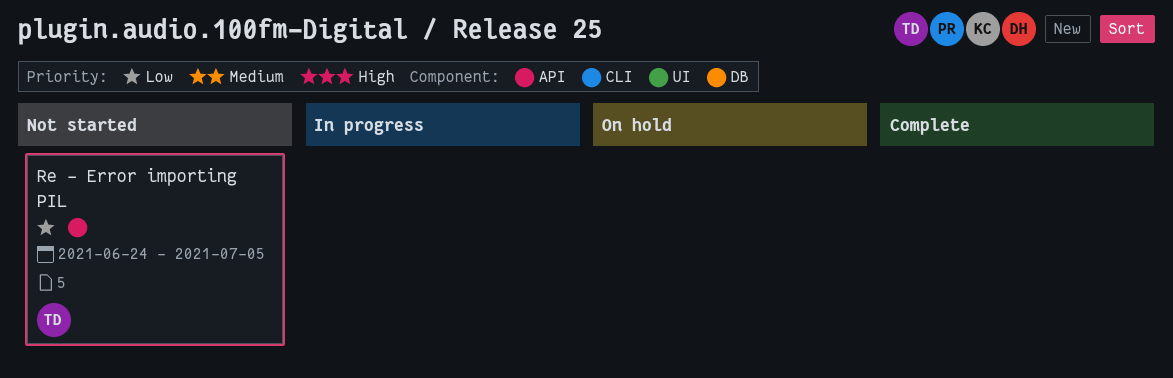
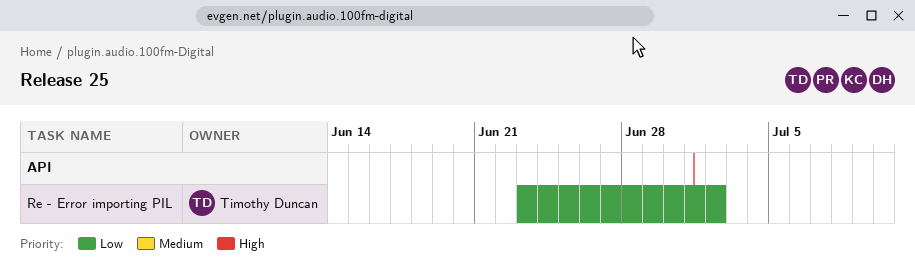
Re - Error importing PIL, start: Jun 24 -> Jun 23
Re - Error importing PIL, due: Jul 5 -> Jul 2

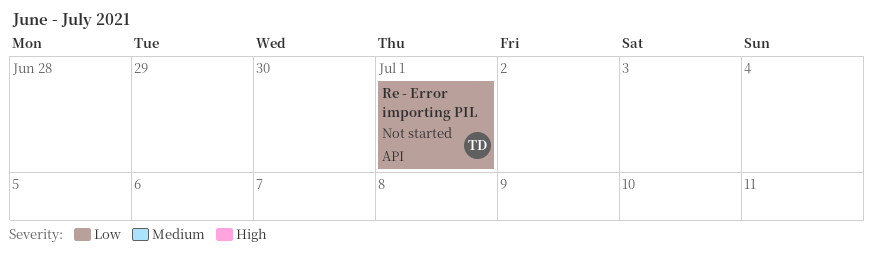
Re - Error importing PIL, due: Jul 2 -> Jul 1

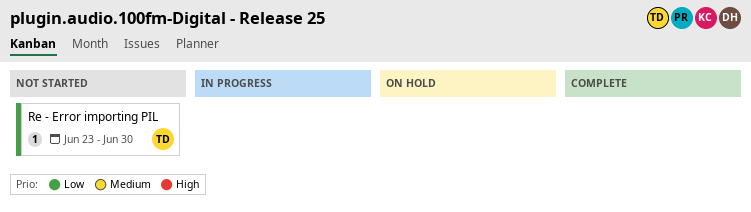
Re - Error importing PIL, due: Jul 1 -> Jun 30

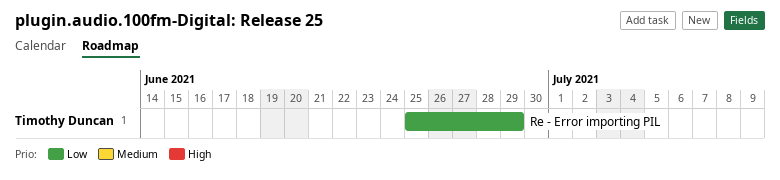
Re - Error importing PIL, start: Jun 23 -> Jun 25
Re - Error importing PIL, due: Jun 30 -> Jun 29

